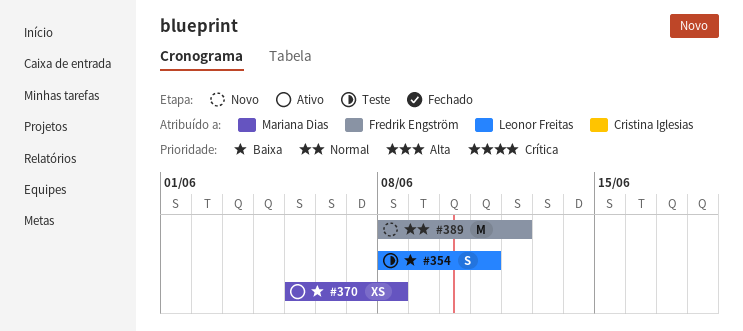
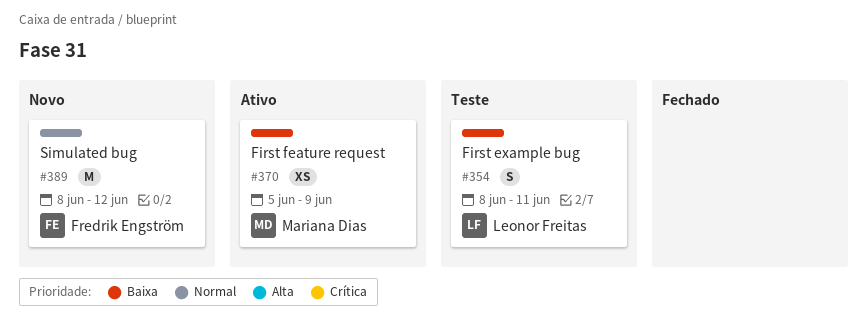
#370, due: Jun 8 -> Jun 9

